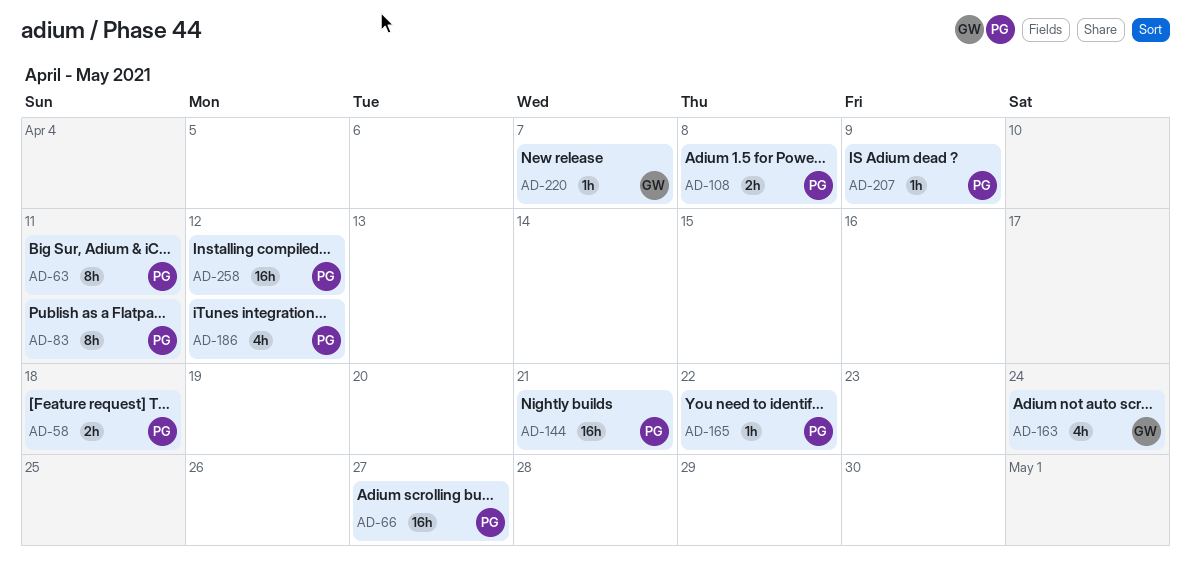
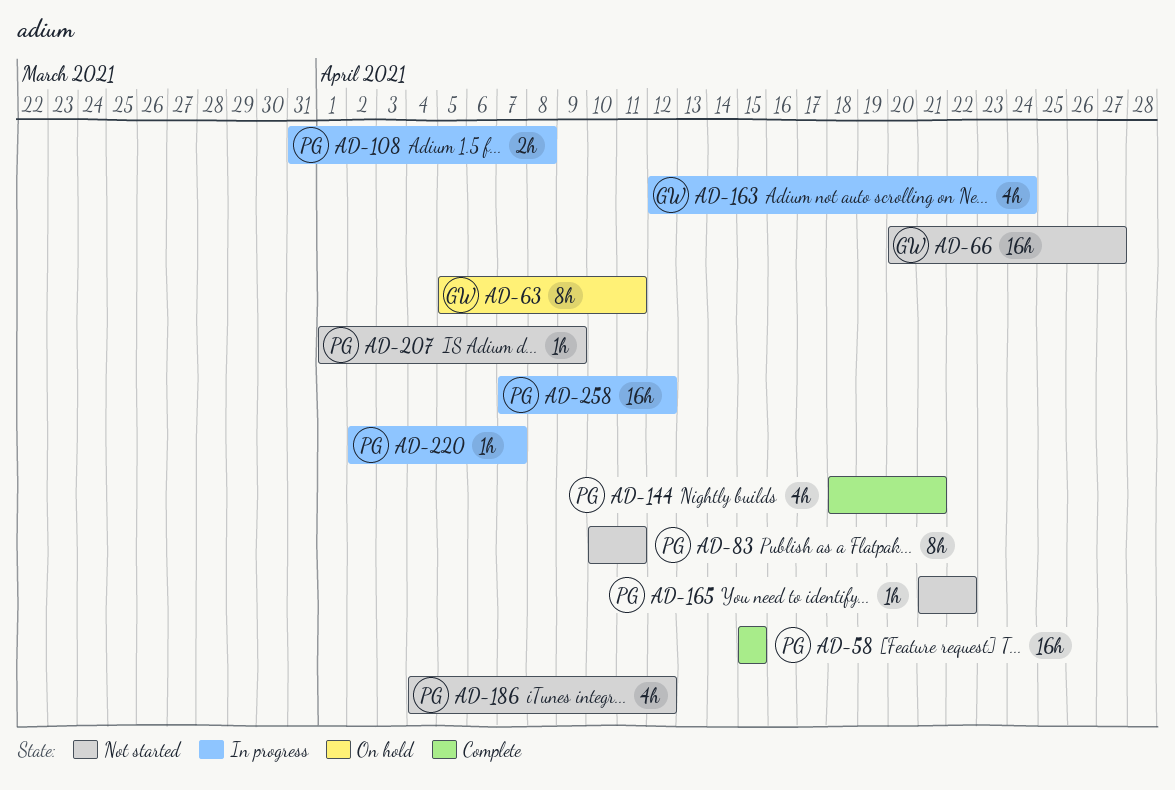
AD-58, estimate: 2h -> 16h
AD-58, due: Apr 18 -> Apr 15
AD-63, owner: PG -> GW
AD-66, owner: PG -> GW
AD-144, estimate: 16h -> 4h
AD-220, owner: GW -> PG

